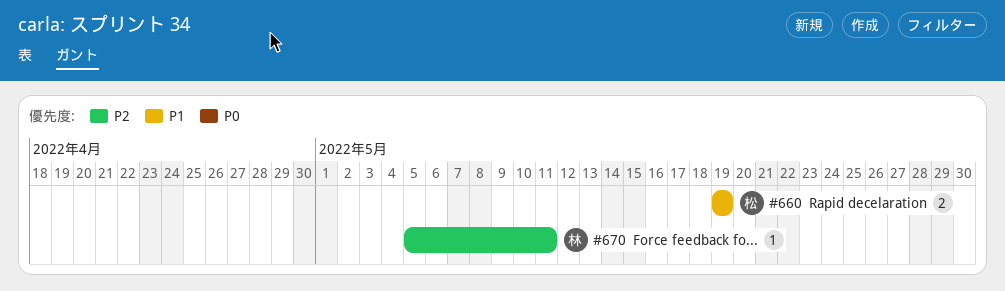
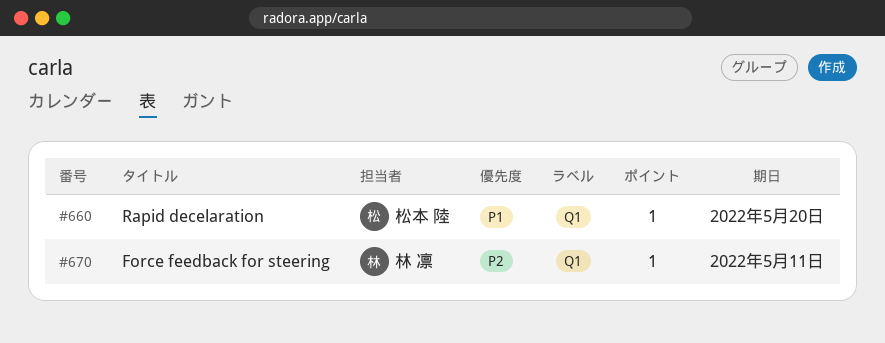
#660, estimate: 2 -> 1
#660, due: May 19 -> May 20

